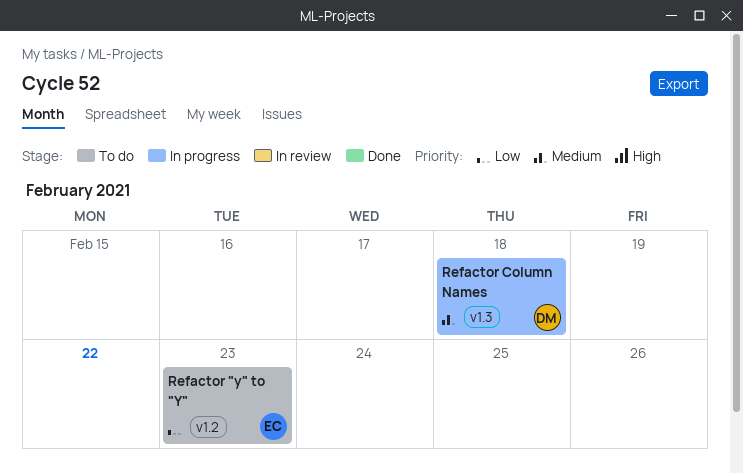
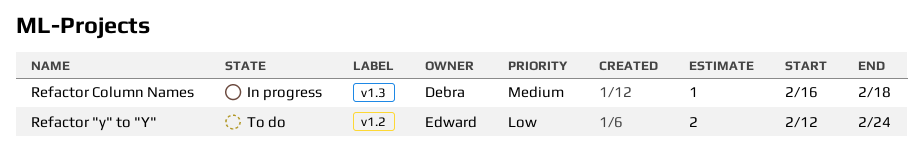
Refactor "y" to "Y", due: Feb 23 -> Feb 24

